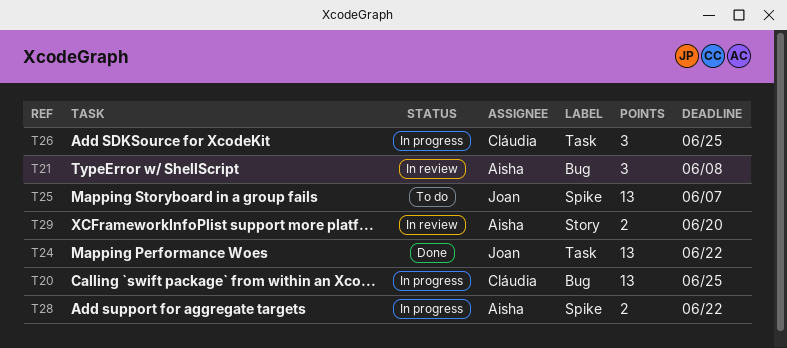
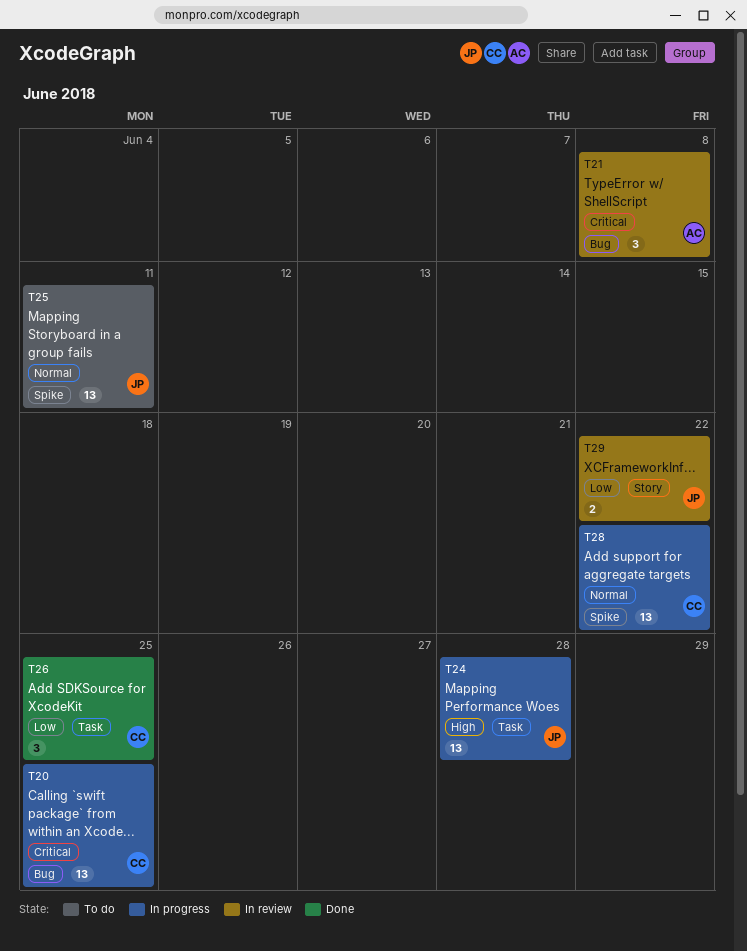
T24, status: Done -> In progress
T24, due: Jun 22 -> Jun 28
T25, due: Jun 7 -> Jun 11
T26, status: In progress -> Done
T28, owner: Aisha -> Cláudia
T28, estimate: 2 -> 13
T29, owner: Aisha -> Joan
T29, due: Jun 20 -> Jun 22

